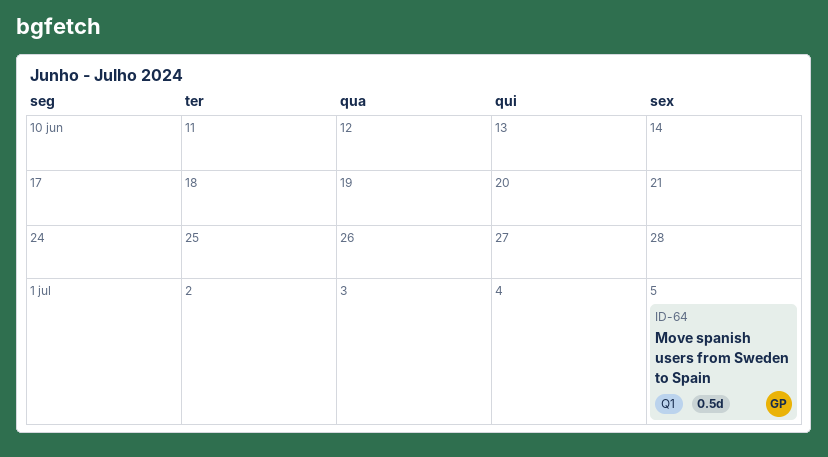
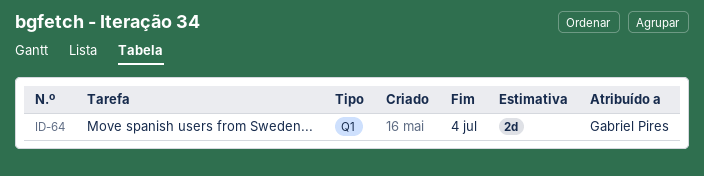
ID-64, estimate: 0.5d -> 2d
ID-64, due: Jul 5 -> Jul 4

